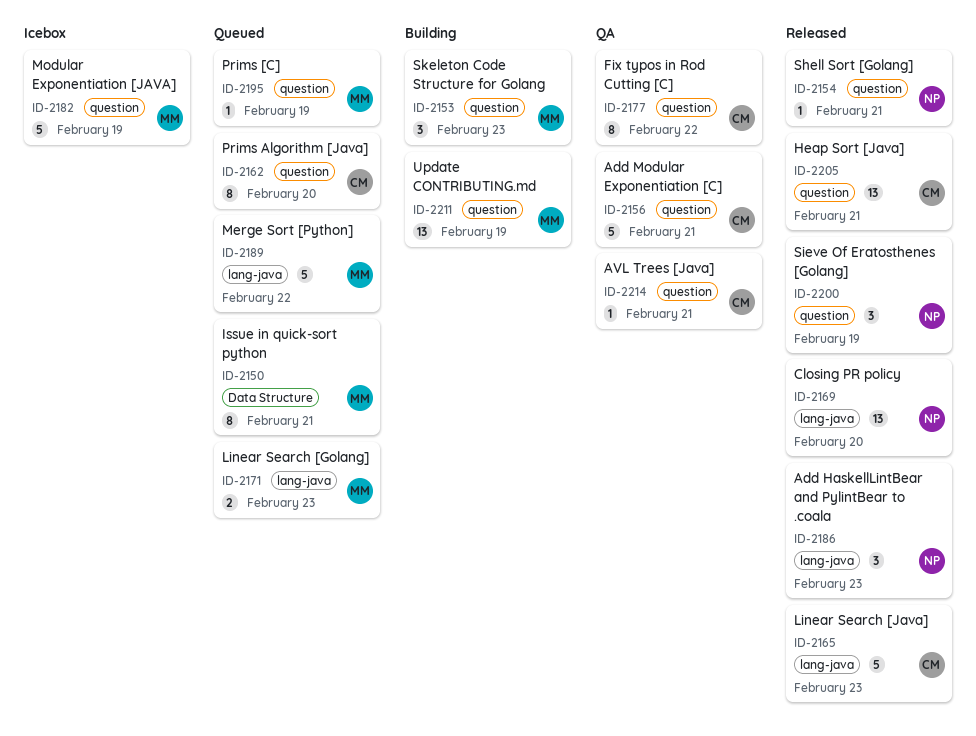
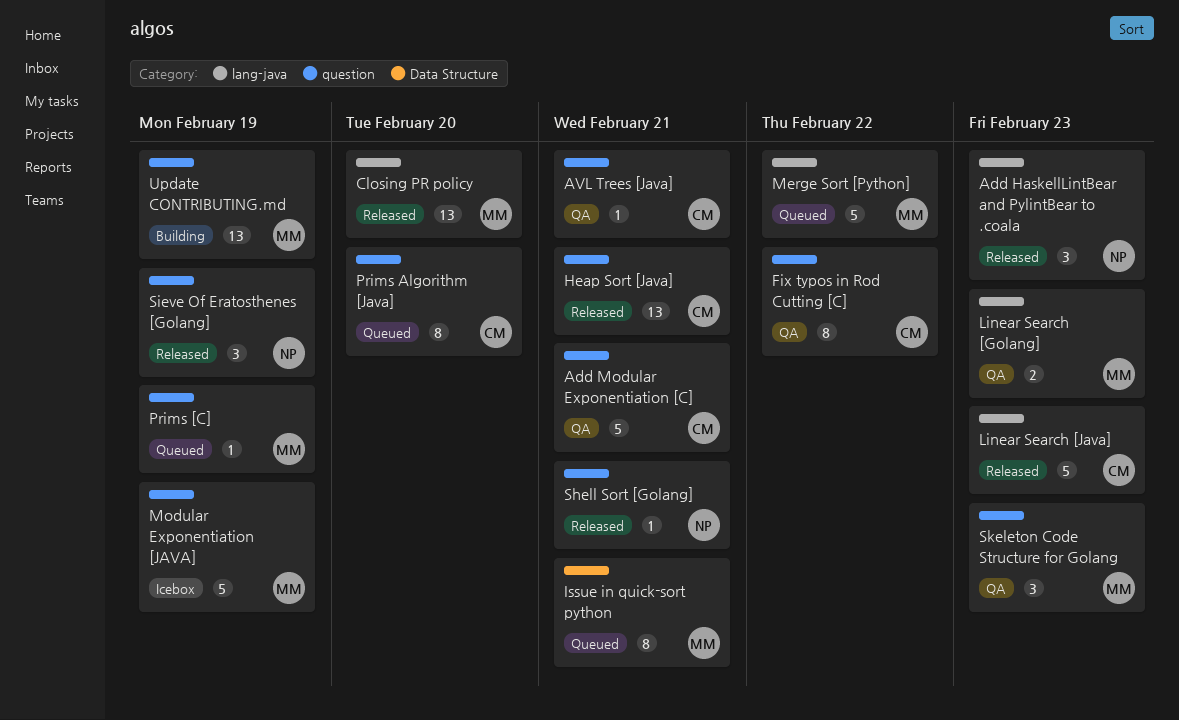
Closing PR policy, owner: NP -> MM
Linear Search [Golang], status: Queued -> QA
Skeleton Code Structure for Golang, status: Building -> QA

